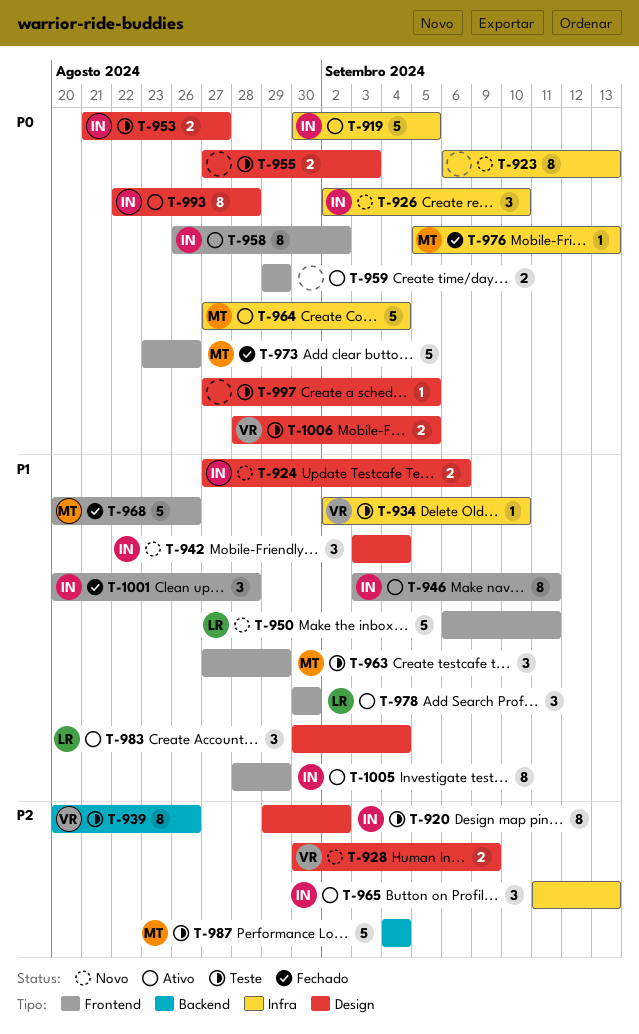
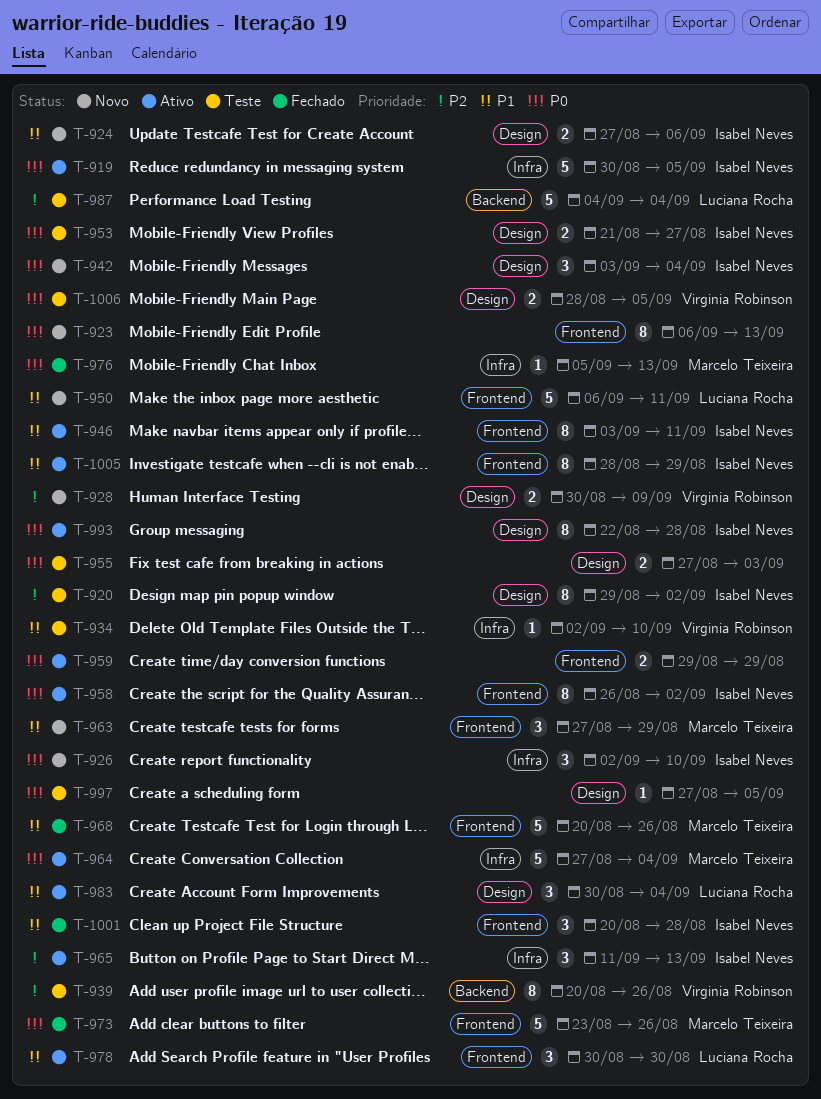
T-923, label: Infra -> Frontend
T-942, priority: P1 -> P0
T-963, status: Teste -> Novo
T-987, owner: Marcelo Teixeira -> Luciana Rocha

